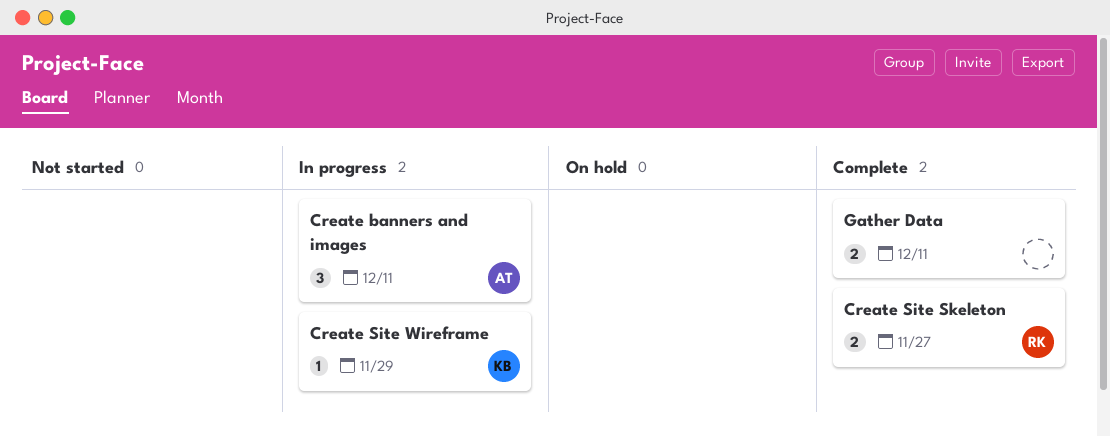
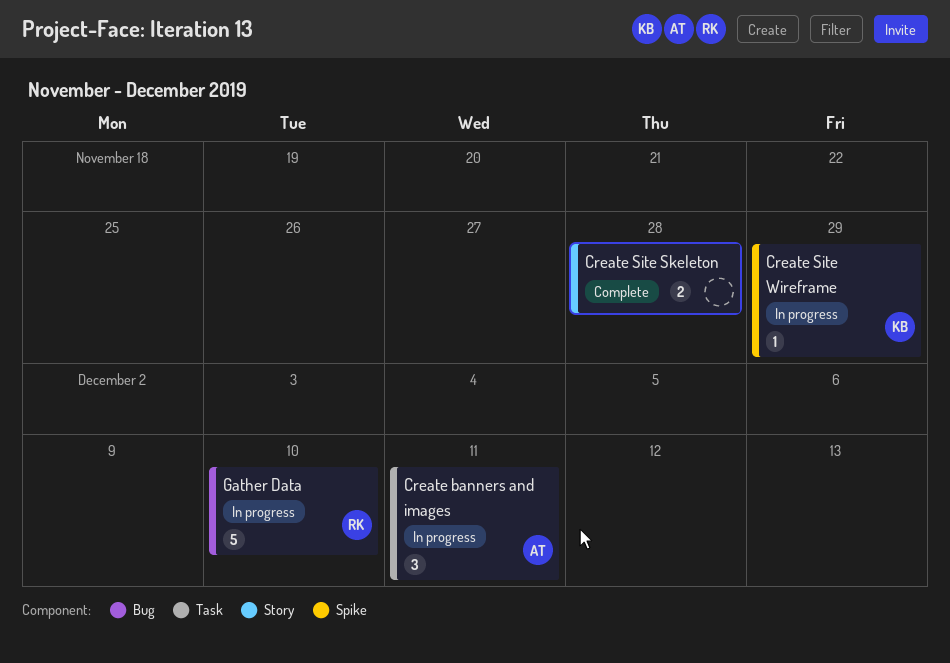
Create Site Skeleton, owner: RK -> none
Create Site Skeleton, due: Nov 27 -> Nov 28
Gather Data, status: Complete -> In progress
Gather Data, owner: none -> RK
Gather Data, estimate: 2 -> 5
Gather Data, due: Dec 11 -> Dec 10

